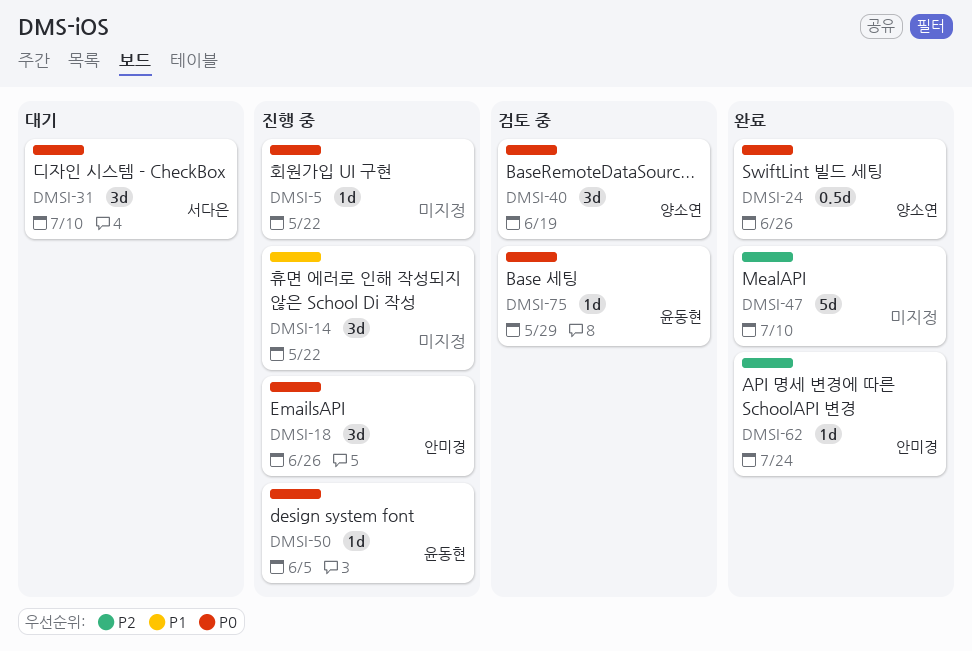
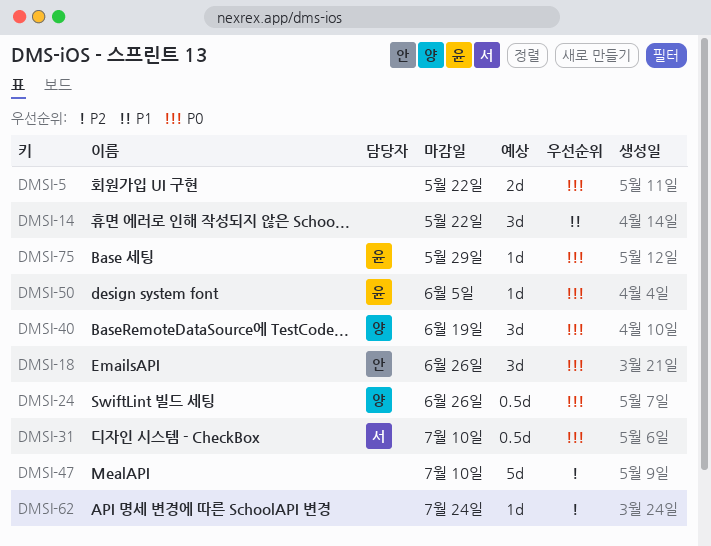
DMSI-5, estimate: 1d -> 2d
DMSI-31, estimate: 3d -> 0.5d
DMSI-62, owner: 안미경 -> none

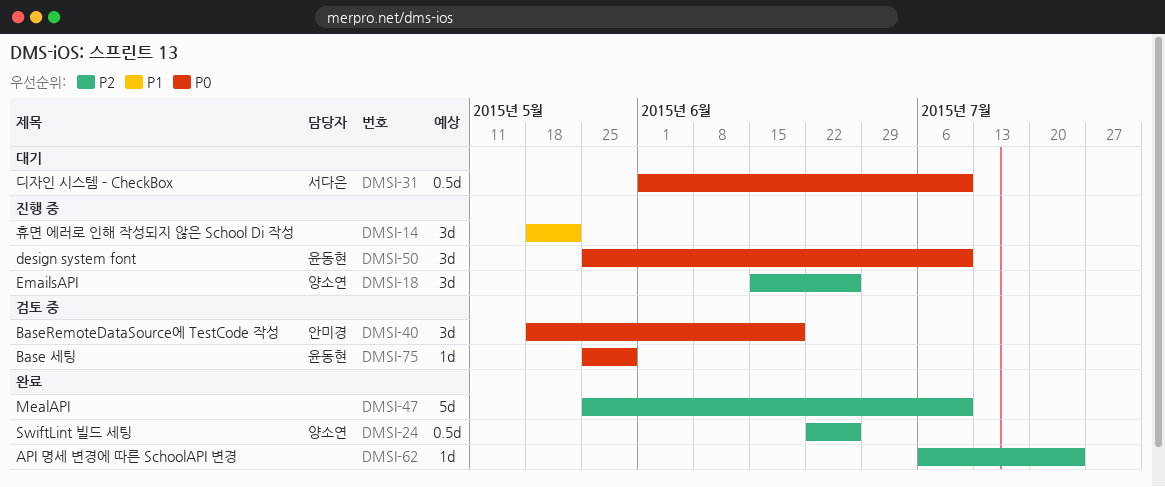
DMSI-5: present -> none
DMSI-18, owner: 안미경 -> 양소연
DMSI-18, priority: P0 -> P2
DMSI-24, priority: P0 -> P2
DMSI-40, owner: 양소연 -> 안미경
DMSI-50, estimate: 1d -> 3d
DMSI-50, due: Jun 5 -> Jul 10

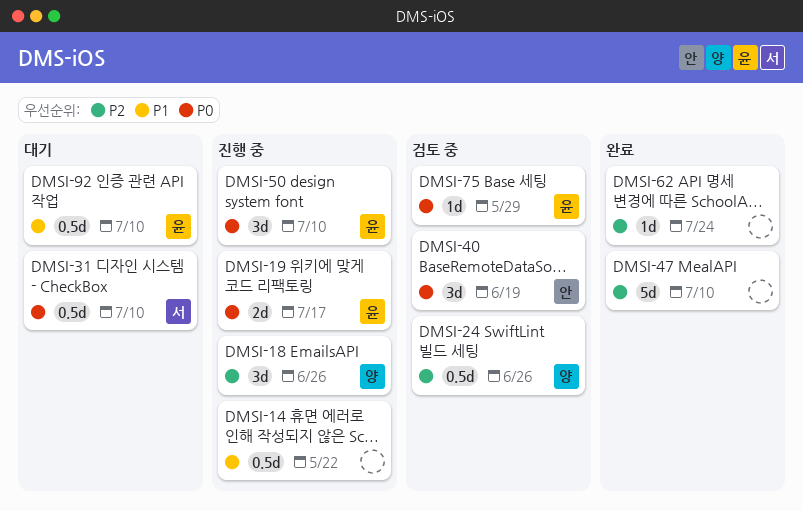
DMSI-14, estimate: 3d -> 0.5d
DMSI-19: none -> present
DMSI-24, status: 완료 -> 검토 중
DMSI-92: none -> present

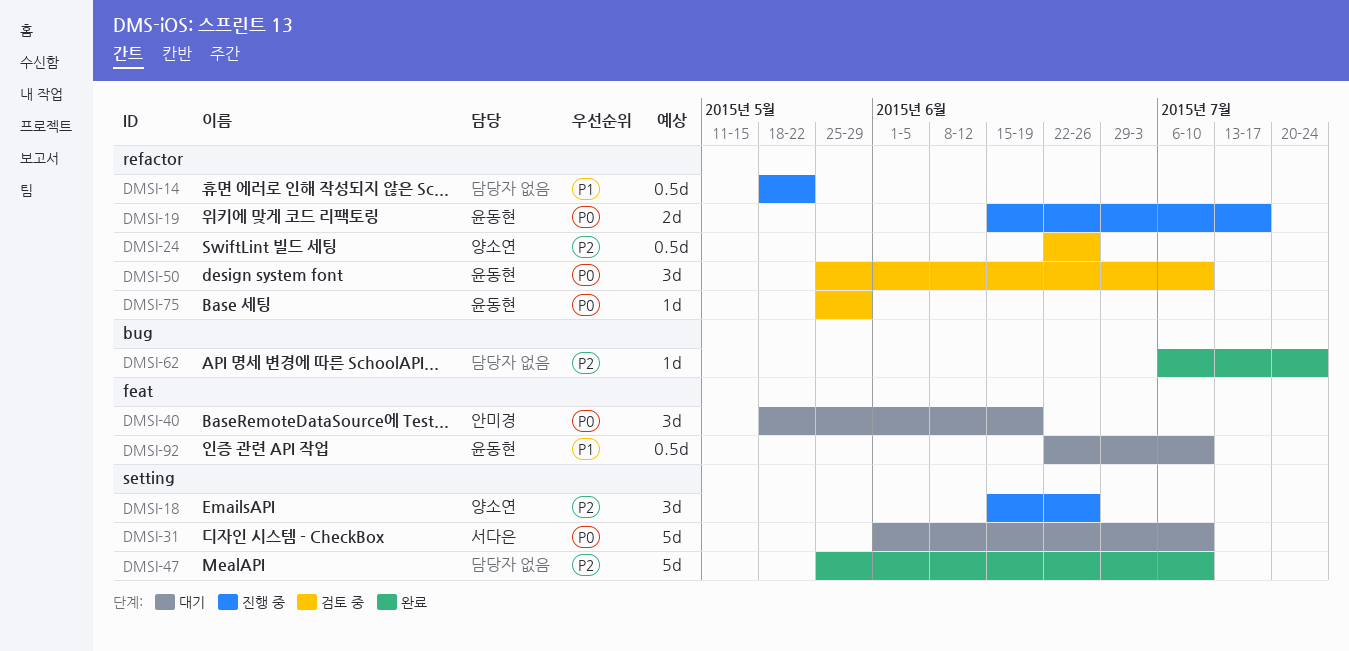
DMSI-31, estimate: 0.5d -> 5d
DMSI-40, status: 검토 중 -> 대기
DMSI-50, status: 진행 중 -> 검토 중

